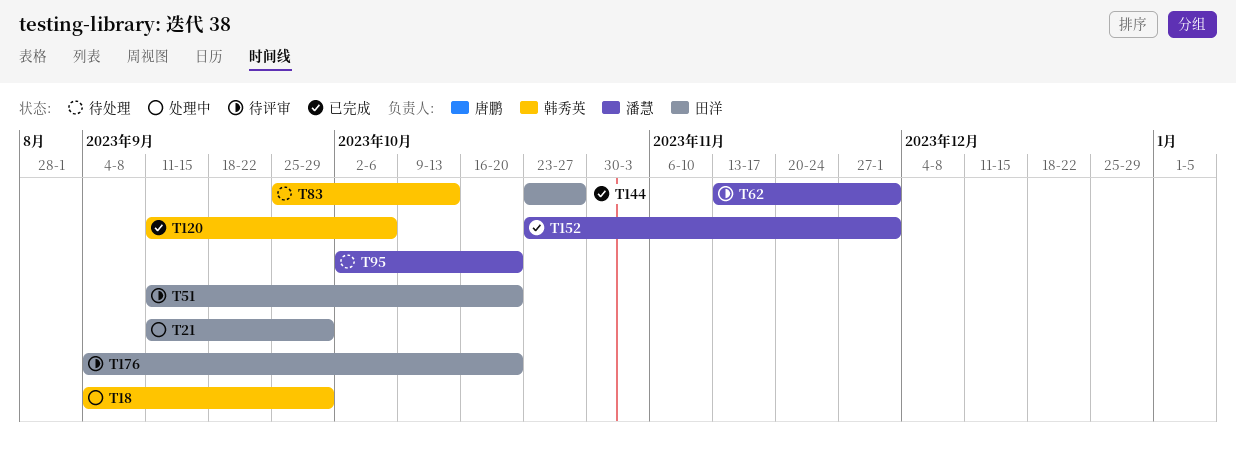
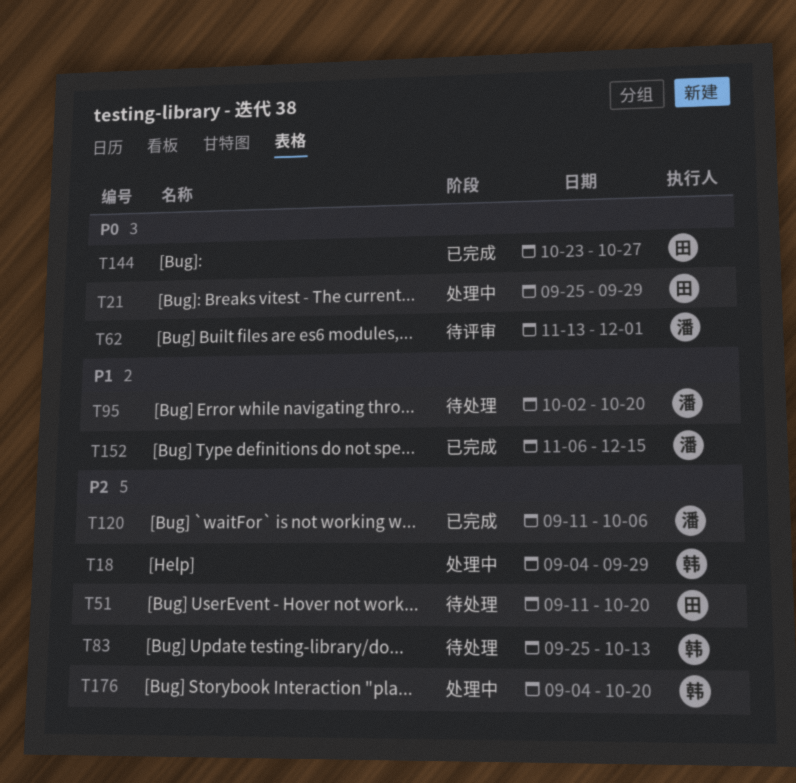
T21, start: Sep 11 -> Sep 25
T51, status: 待评审 -> 待处理
T120, owner: 韩秀英 -> 潘慧
T152, start: Oct 23 -> Nov 6
T152, due: Dec 1 -> Dec 15
T176, status: 待评审 -> 处理中
T176, owner: 田洋 -> 韩秀英

